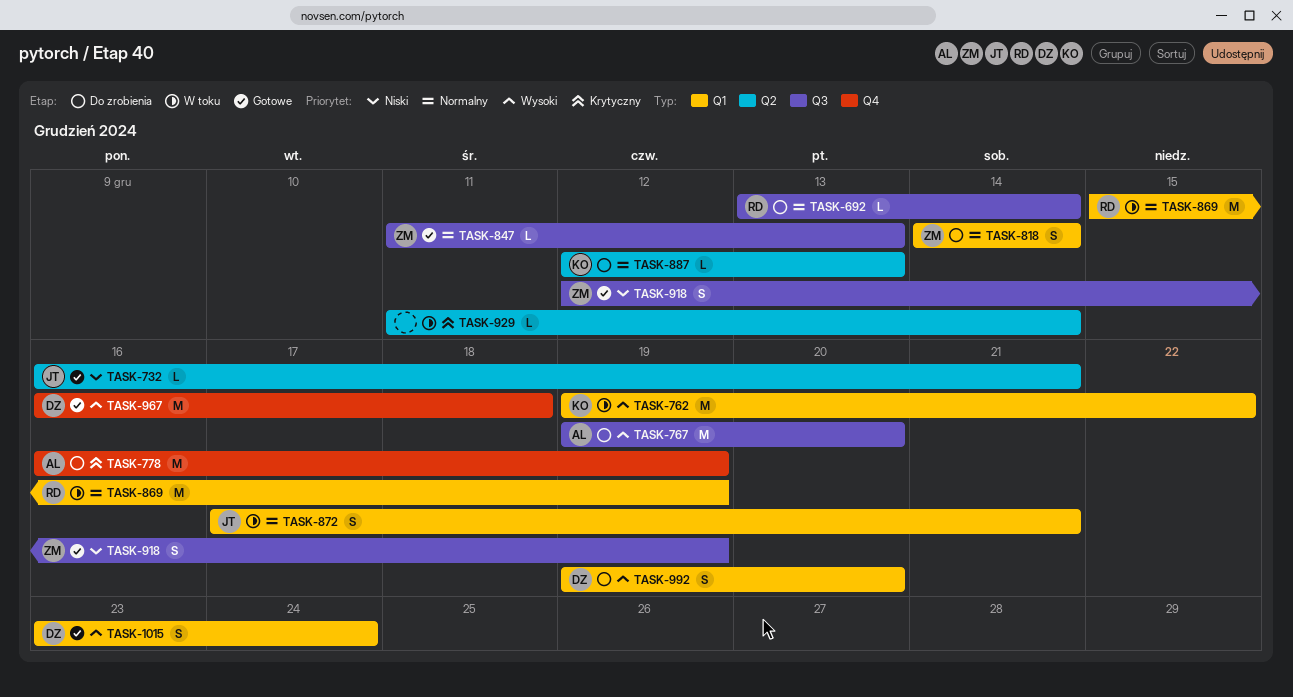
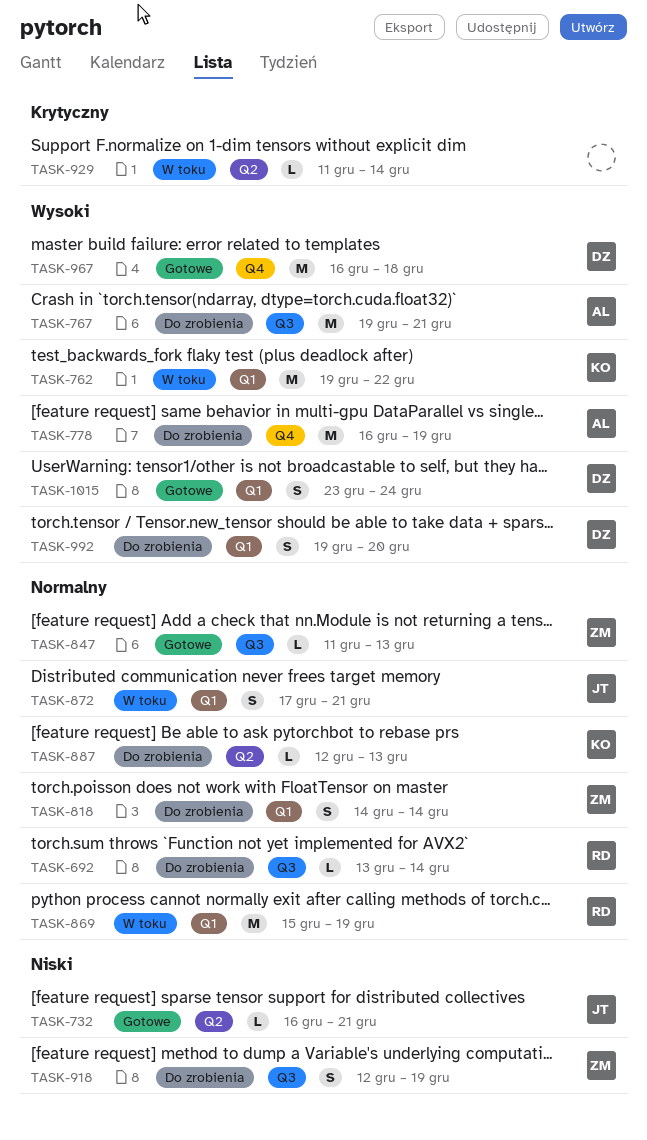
TASK-767, due: Dec 20 -> Dec 21
TASK-778, priority: Krytyczny -> Wysoki
TASK-918, status: Gotowe -> Do zrobienia

